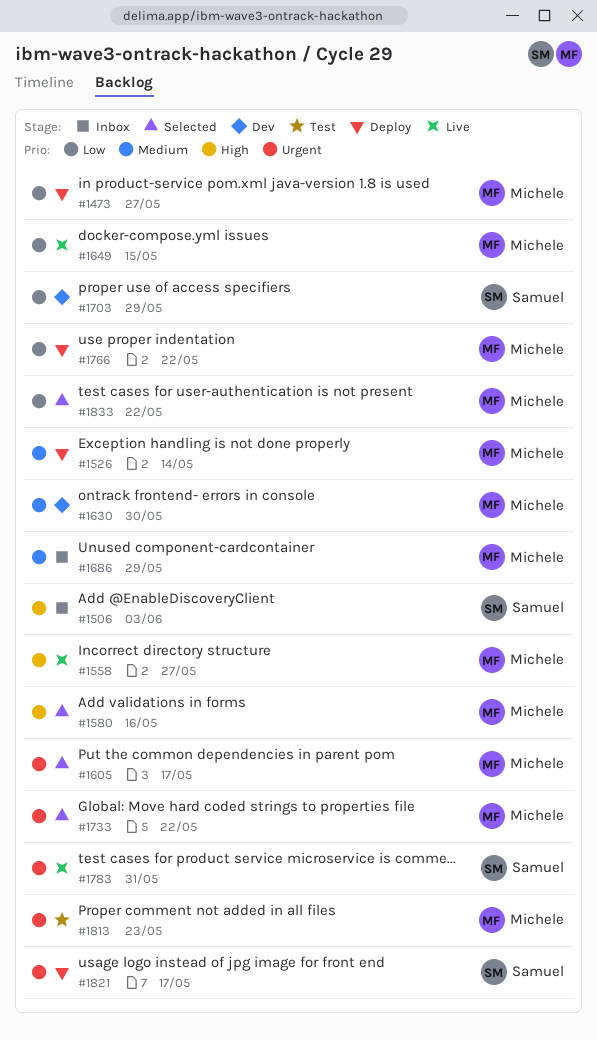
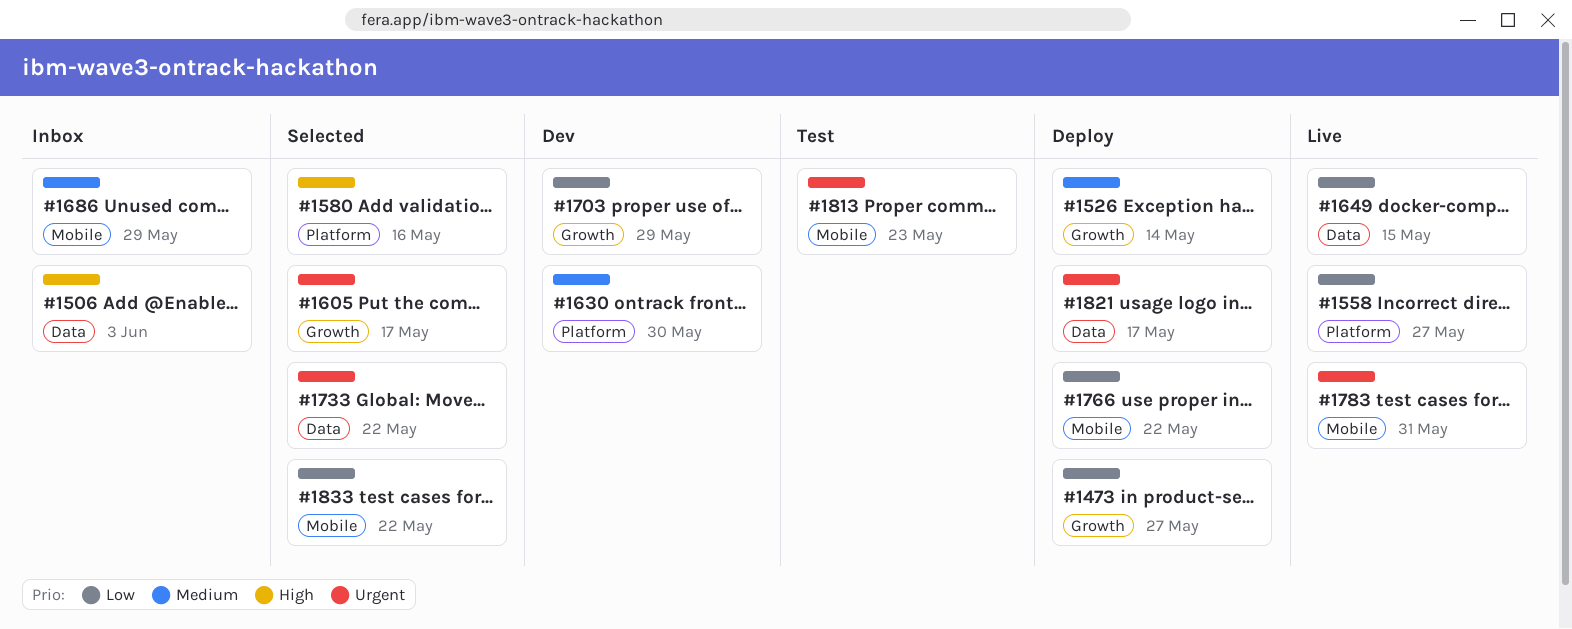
#1558, priority: High -> Low

